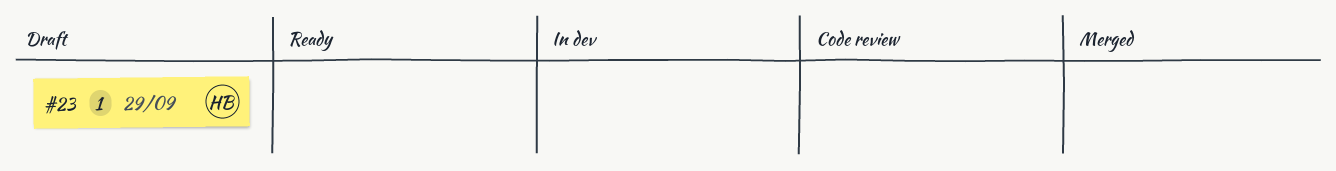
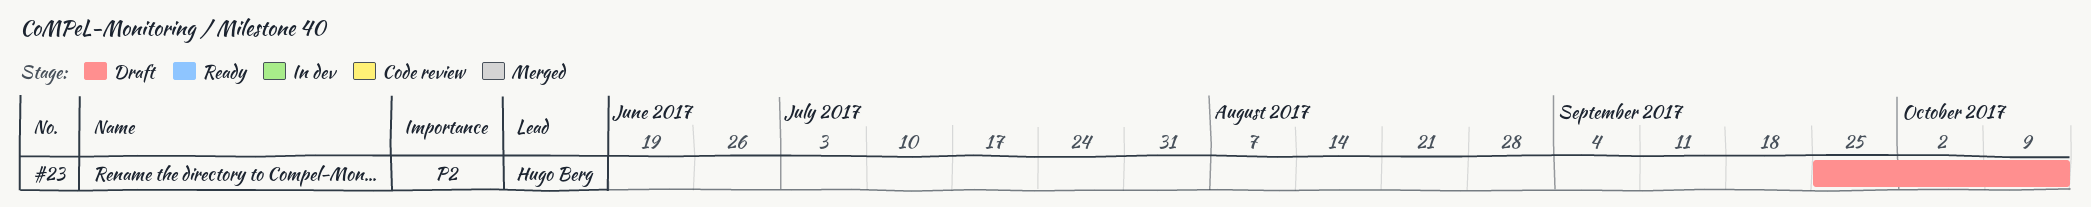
#23, due: Sep 29 -> Oct 13

